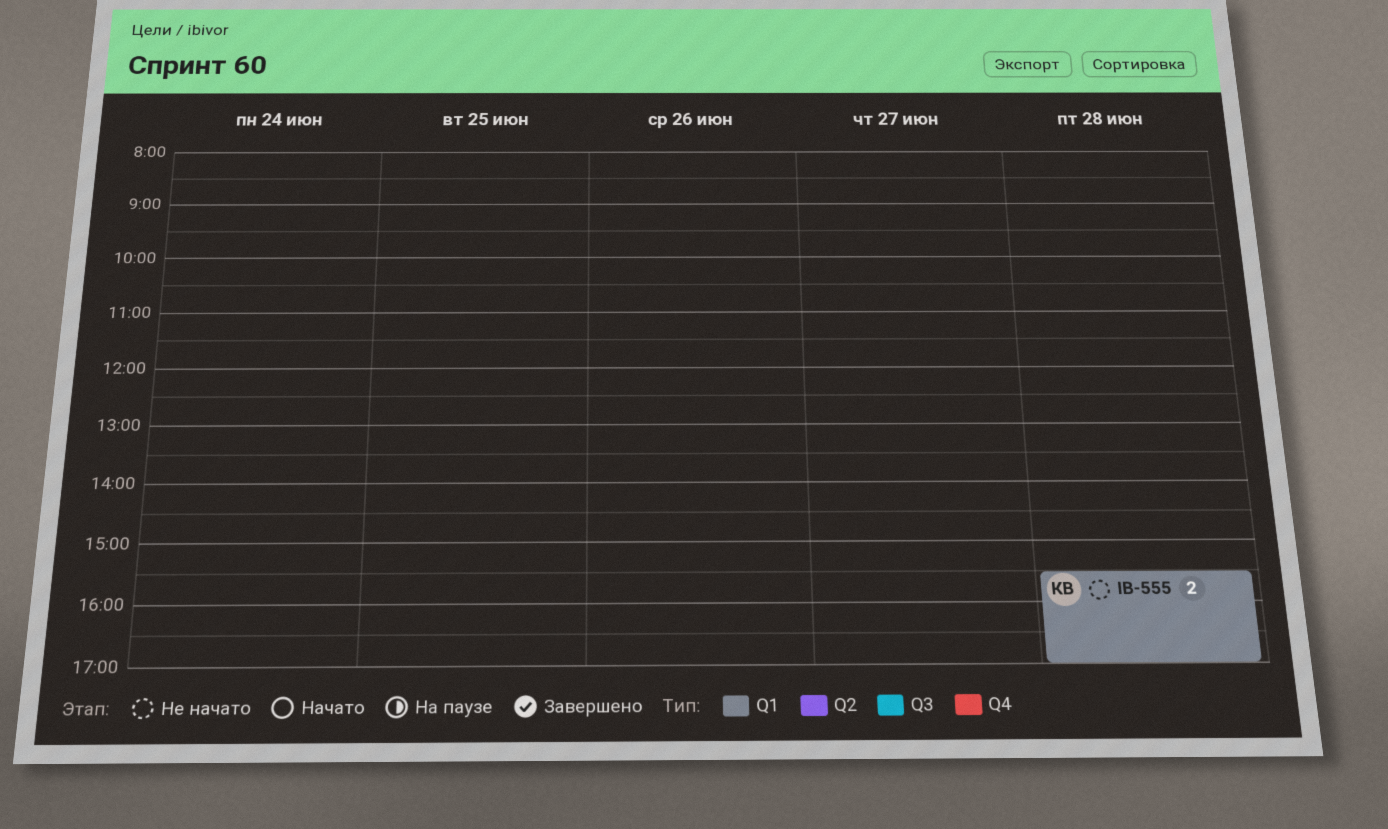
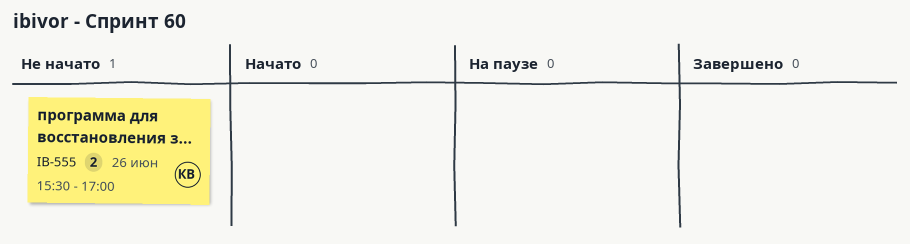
IB-555, day: Jun 28 -> Jun 26

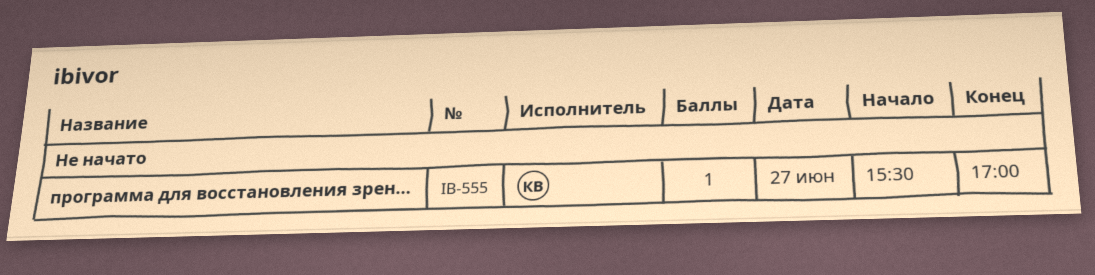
IB-555, estimate: 2 -> 1
IB-555, day: Jun 26 -> Jun 27

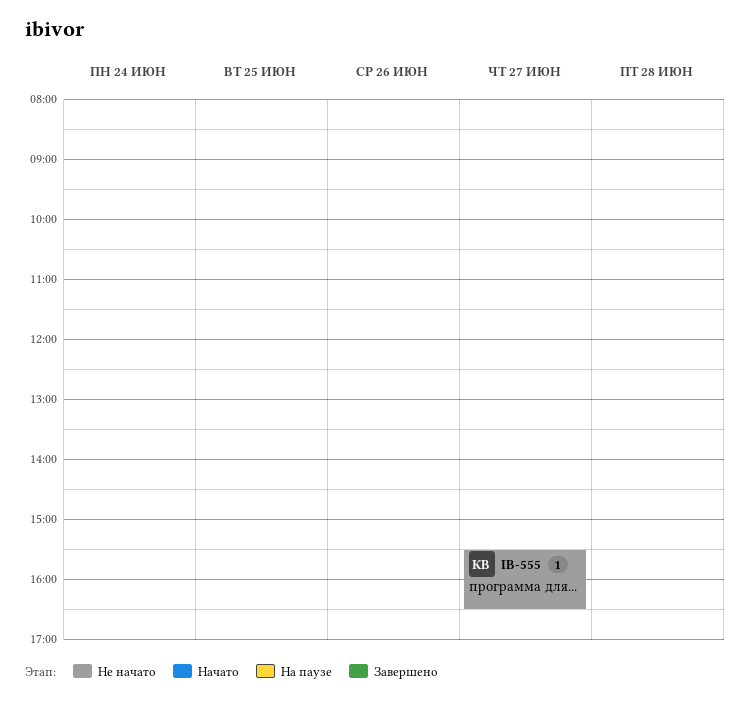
IB-555, ends: 17:00 -> 16:30

